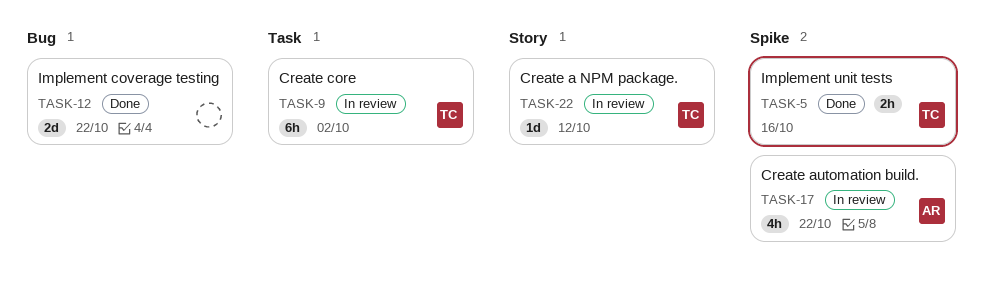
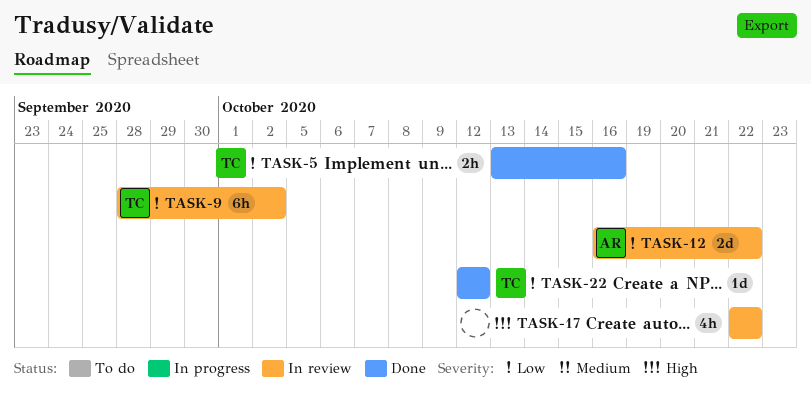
TASK-12, status: Done -> In review
TASK-12, owner: none -> AR
TASK-17, owner: AR -> none
TASK-22, status: In review -> Done

